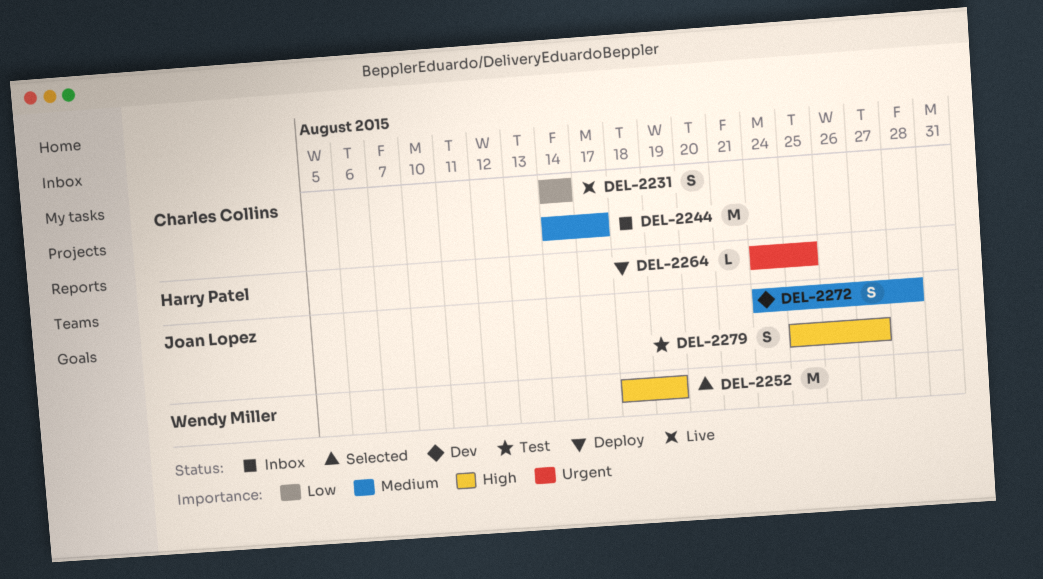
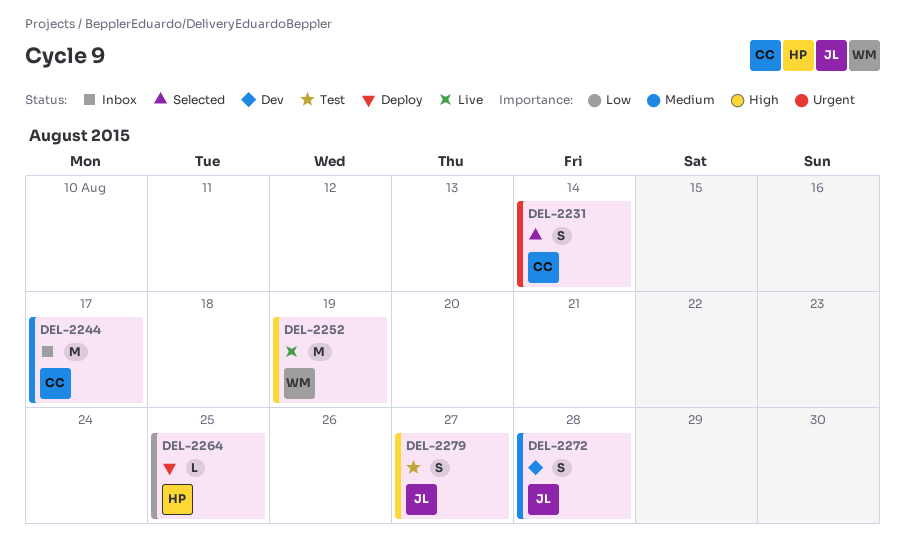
DEL-2231, status: Live -> Selected
DEL-2231, priority: Low -> Urgent
DEL-2252, status: Selected -> Live
DEL-2264, priority: Urgent -> Low

